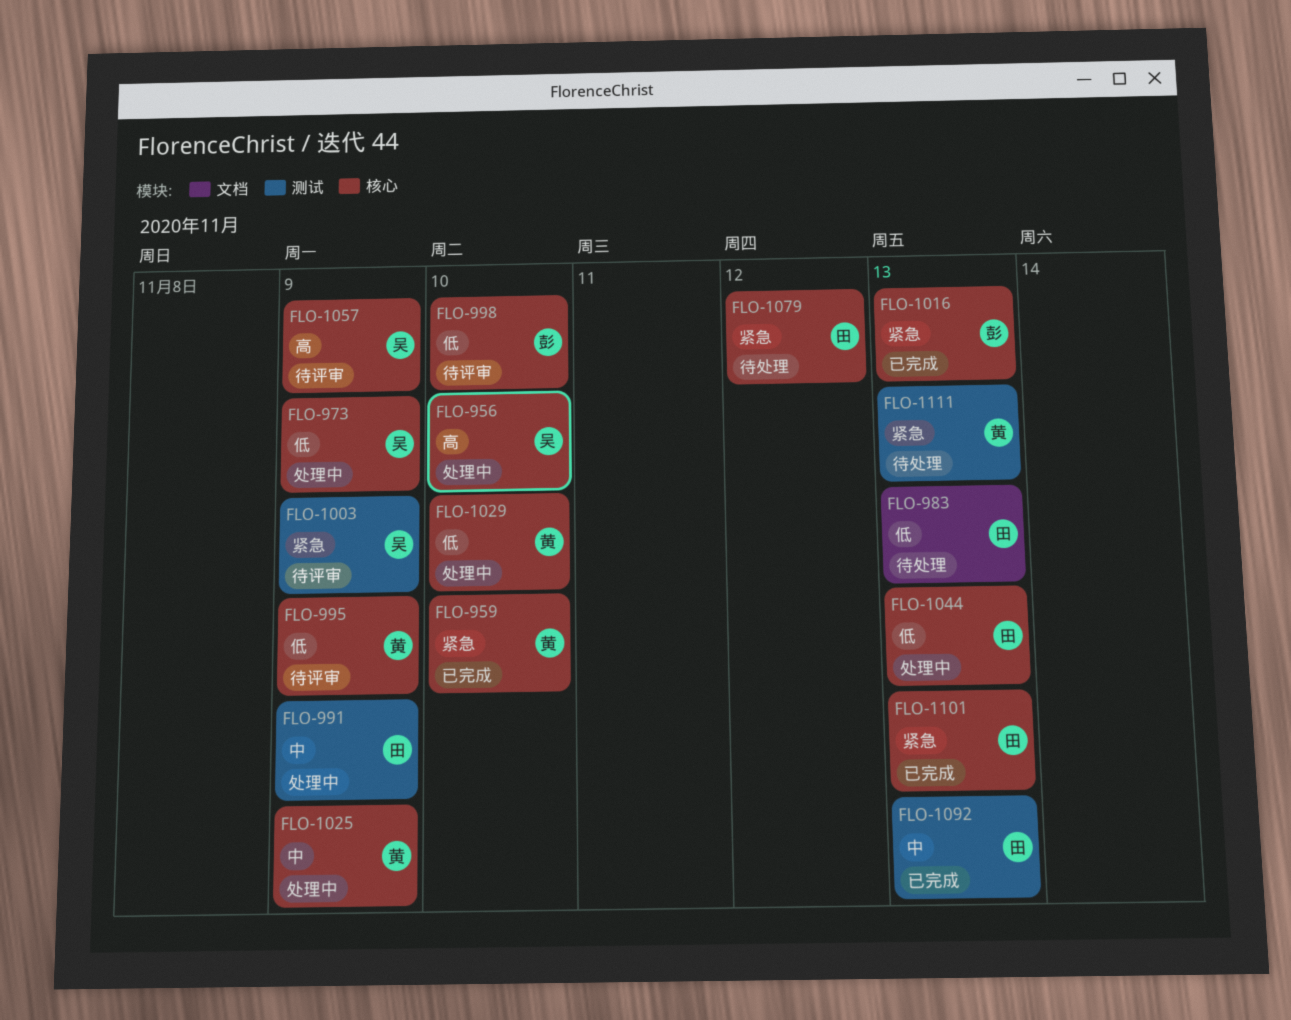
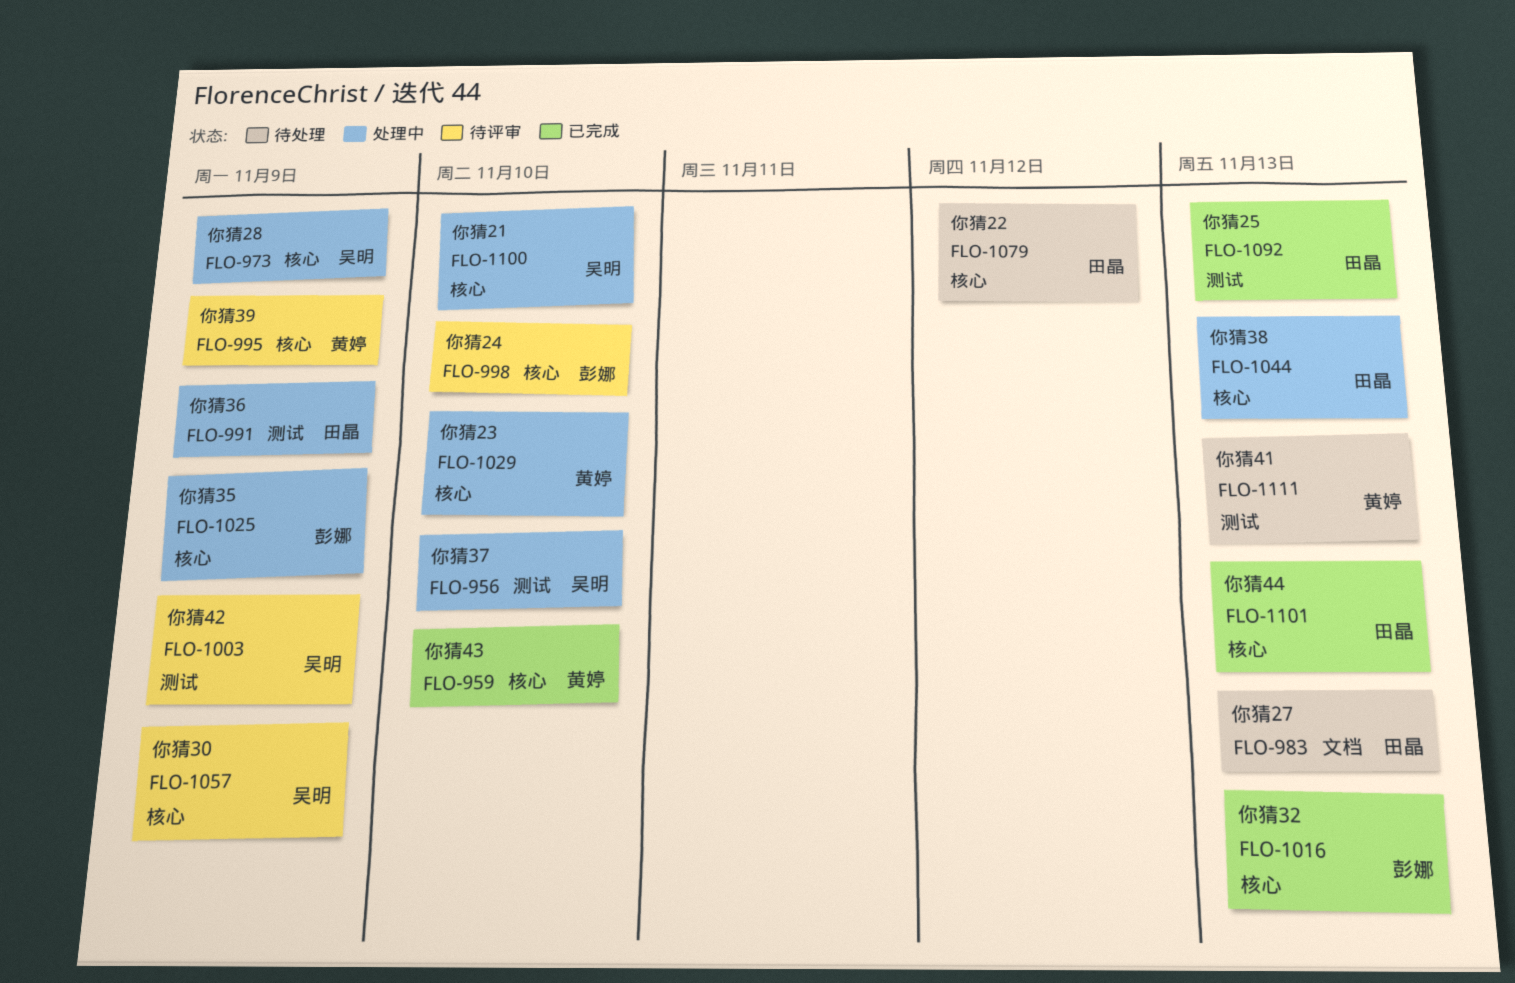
FLO-956, label: 核心 -> 测试
FLO-1025, owner: 黄婷 -> 彭娜
FLO-1100: none -> present

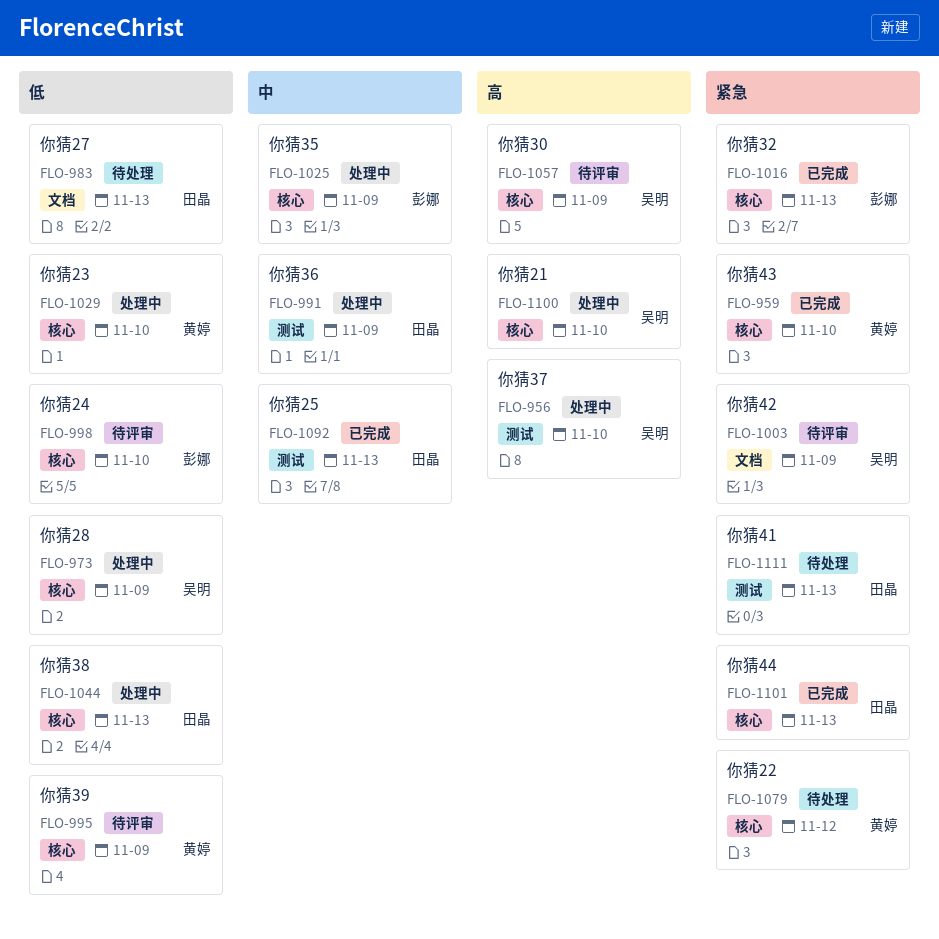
FLO-1003, label: 测试 -> 文档
FLO-1079, owner: 田晶 -> 黄婷
FLO-1111, owner: 黄婷 -> 田晶

